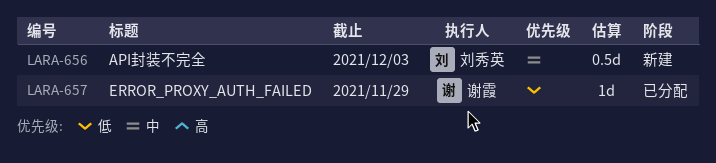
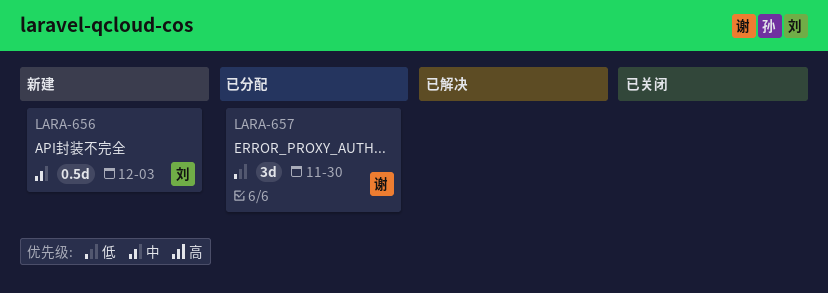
LARA-657, estimate: 1d -> 3d
LARA-657, due: Nov 29 -> Nov 30

